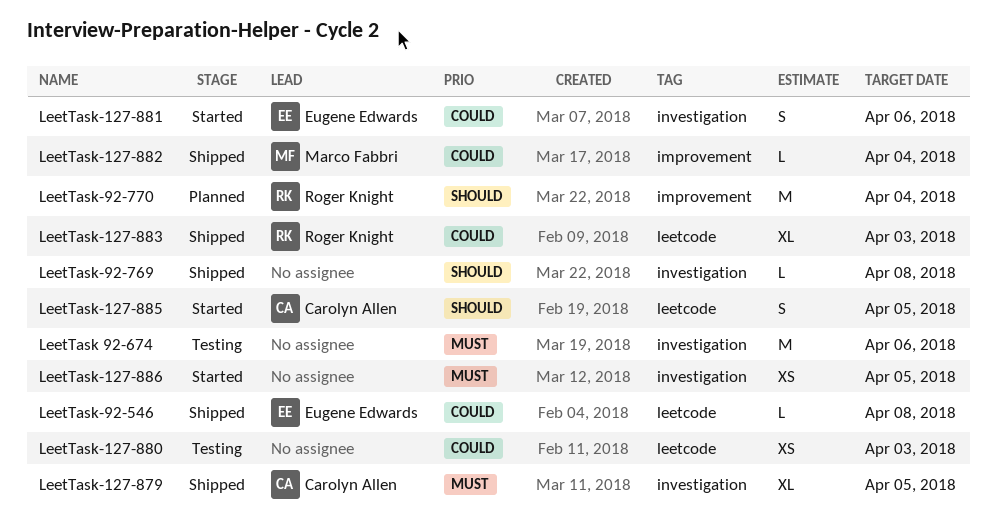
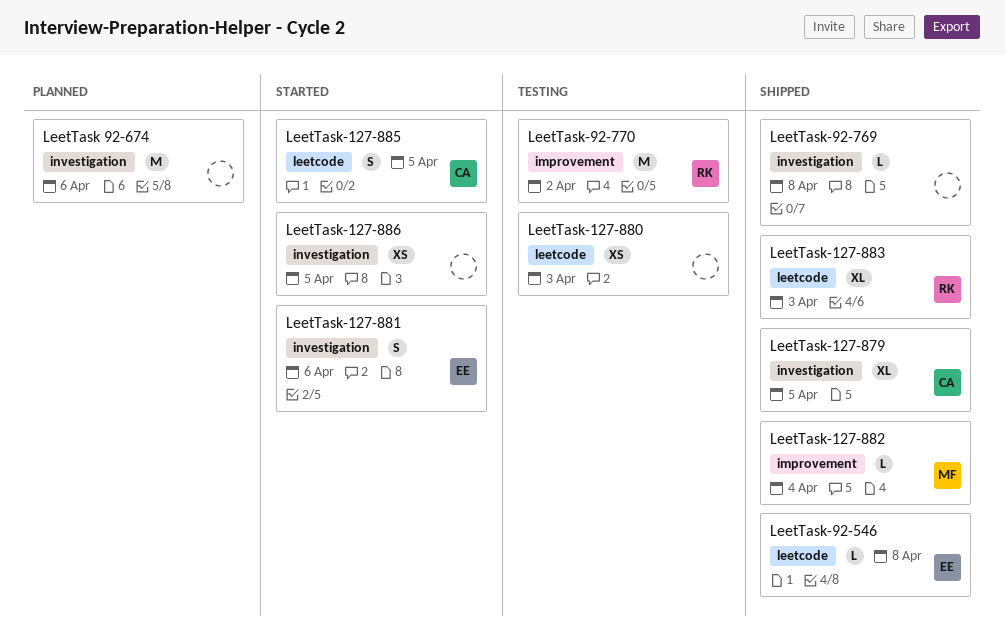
LeetTask 92-674, status: Testing -> Planned
LeetTask-92-770, status: Planned -> Testing
LeetTask-92-770, due: Apr 4 -> Apr 2

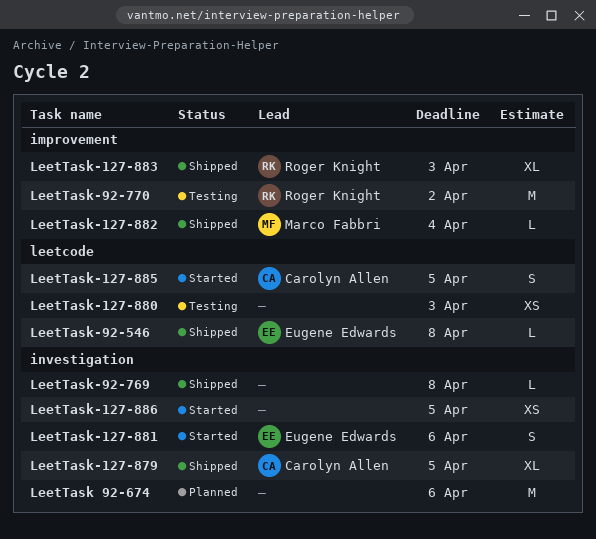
LeetTask-127-883, label: leetcode -> improvement

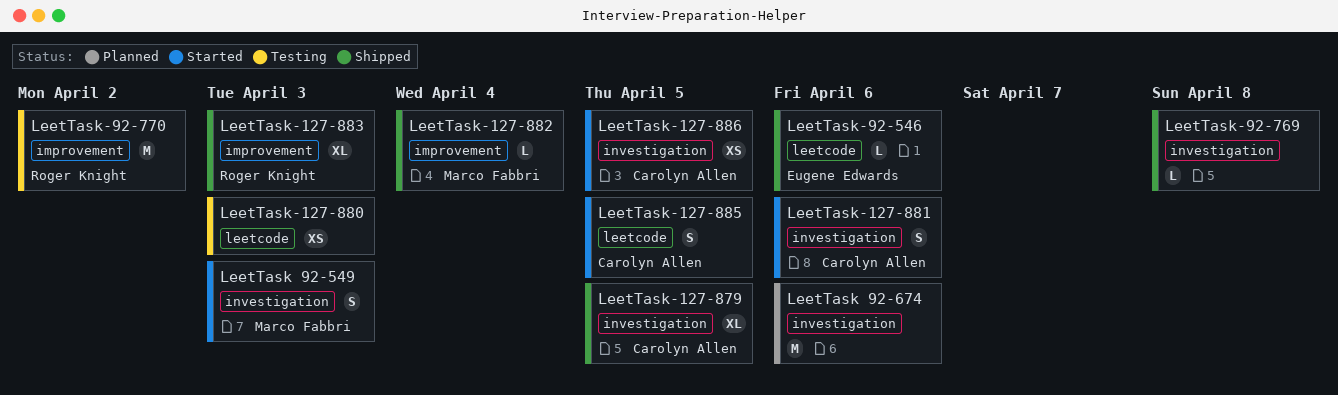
LeetTask 92-549: none -> present
LeetTask-127-881, owner: Eugene Edwards -> Carolyn Allen
LeetTask-127-886, owner: none -> Carolyn Allen
LeetTask-92-546, due: Apr 8 -> Apr 6

